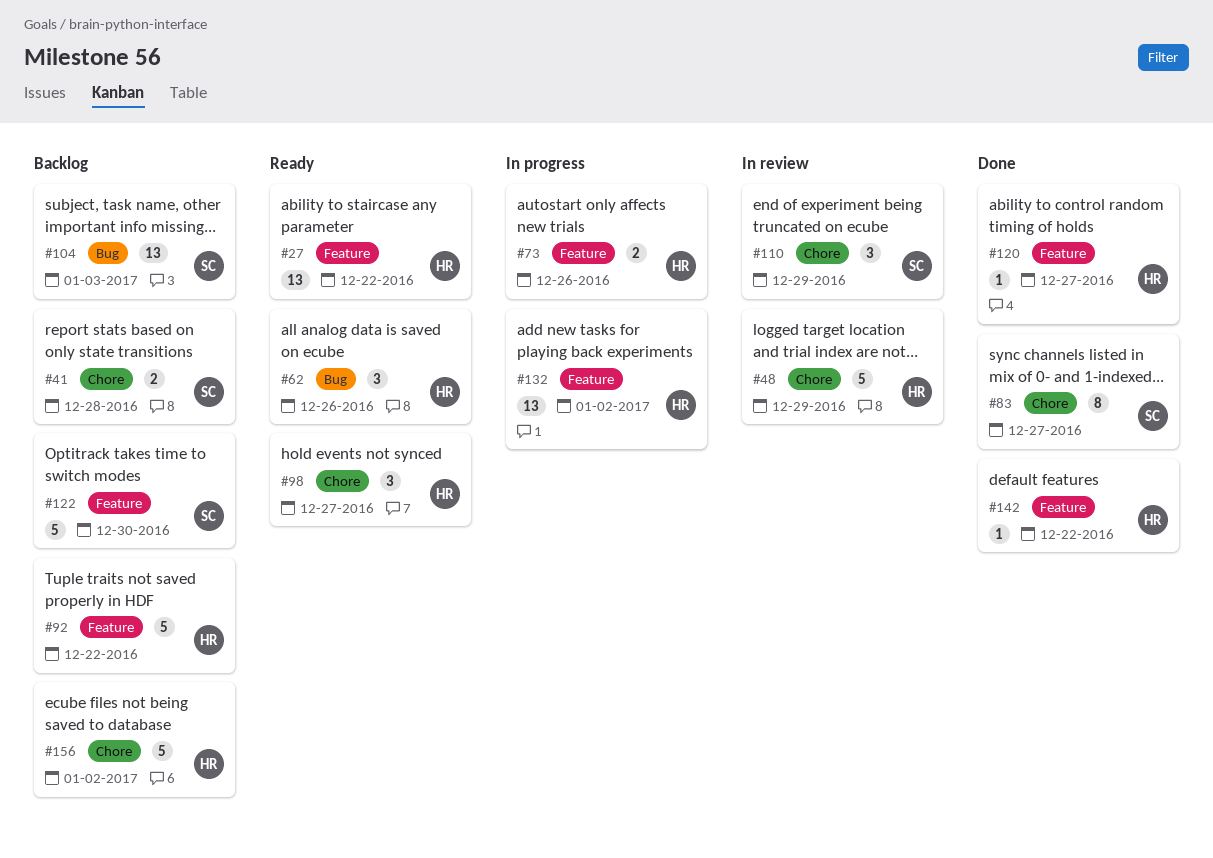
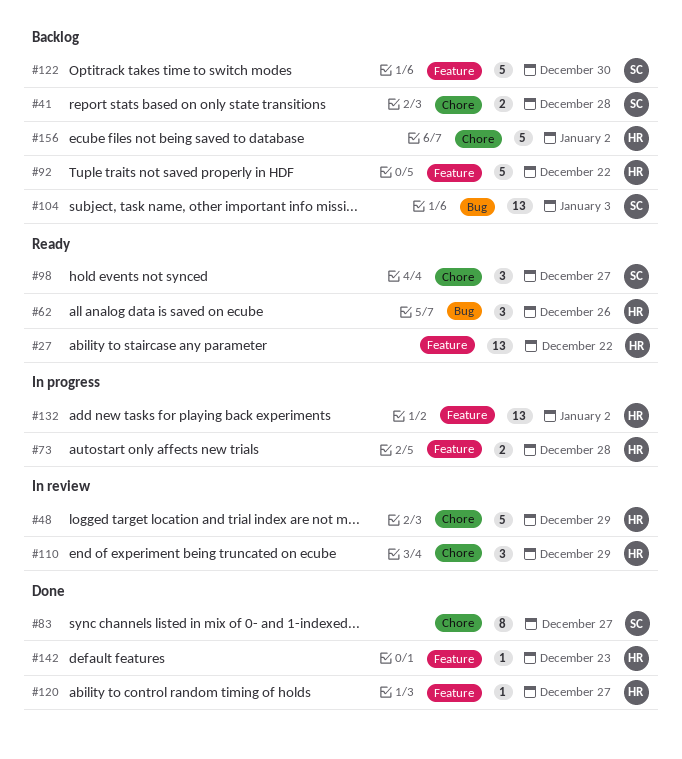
#73, due: Dec 26 -> Dec 28
#98, owner: HR -> SC
#110, owner: SC -> HR
#142, due: Dec 22 -> Dec 23

